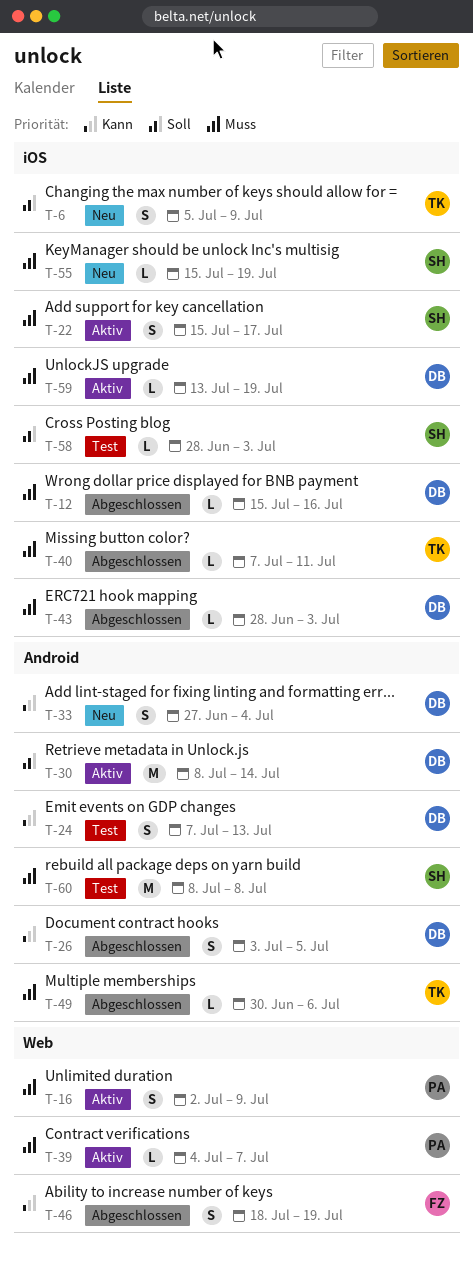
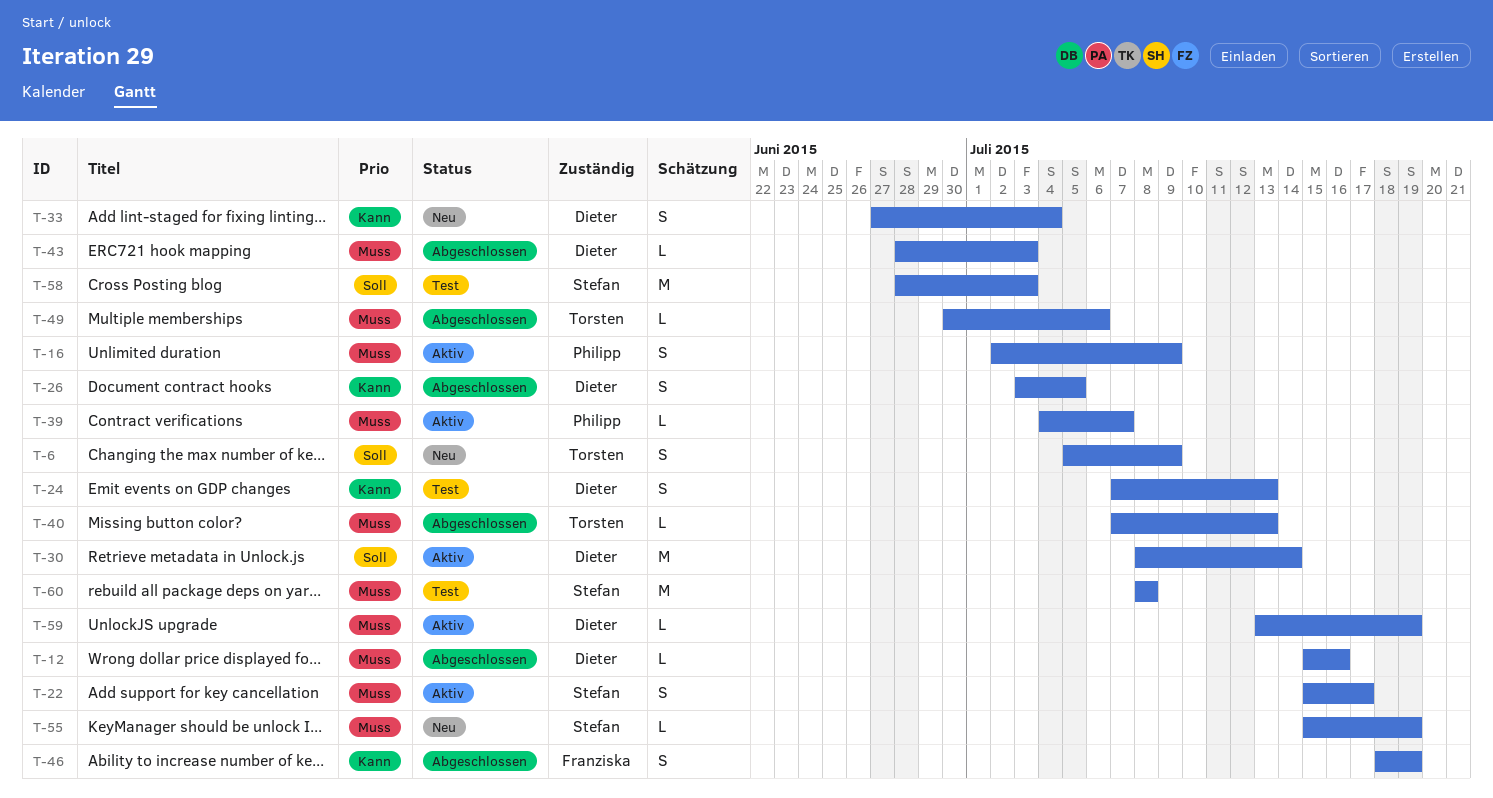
T-40, due: Jul 11 -> Jul 13
T-58, estimate: L -> M

